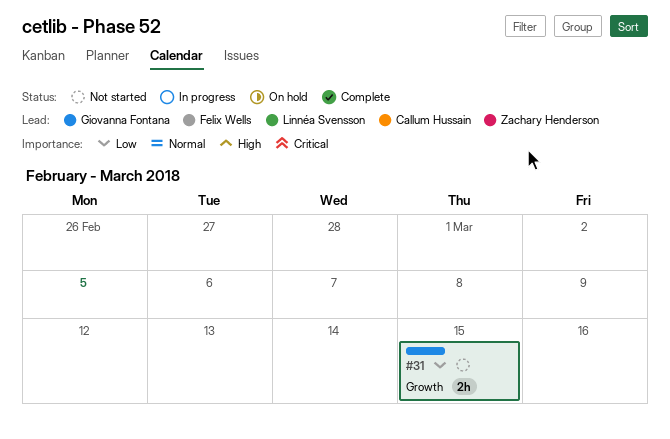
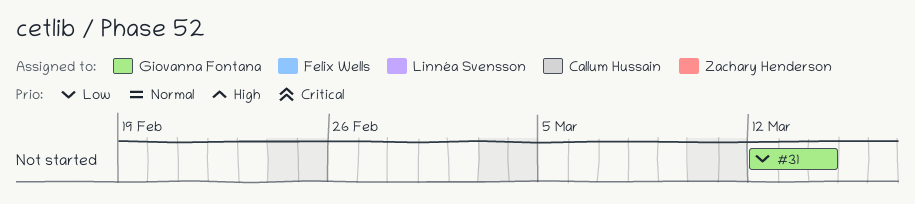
#31, due: Mar 15 -> Mar 14

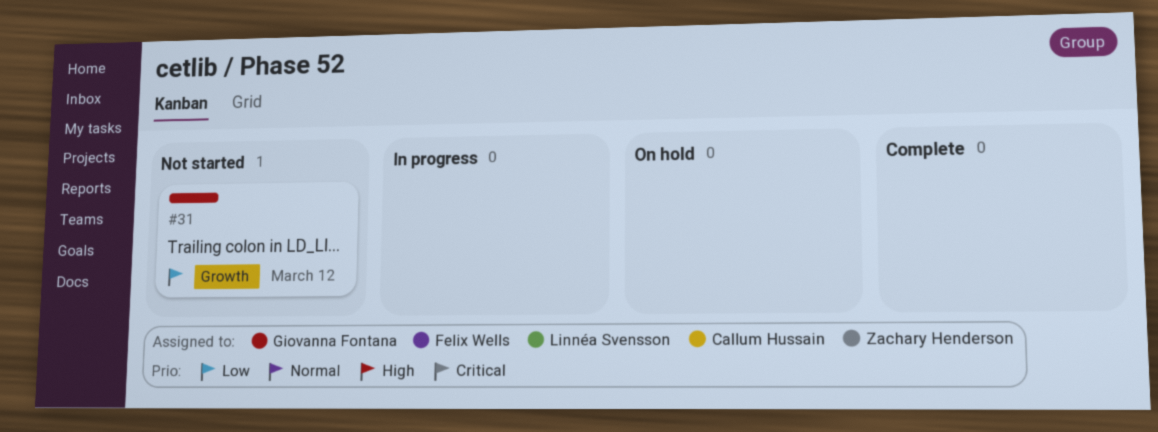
#31, due: Mar 14 -> Mar 12

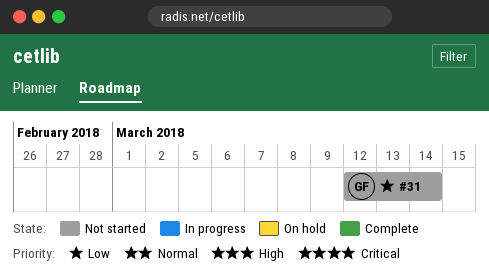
#31, due: Mar 12 -> Mar 14

